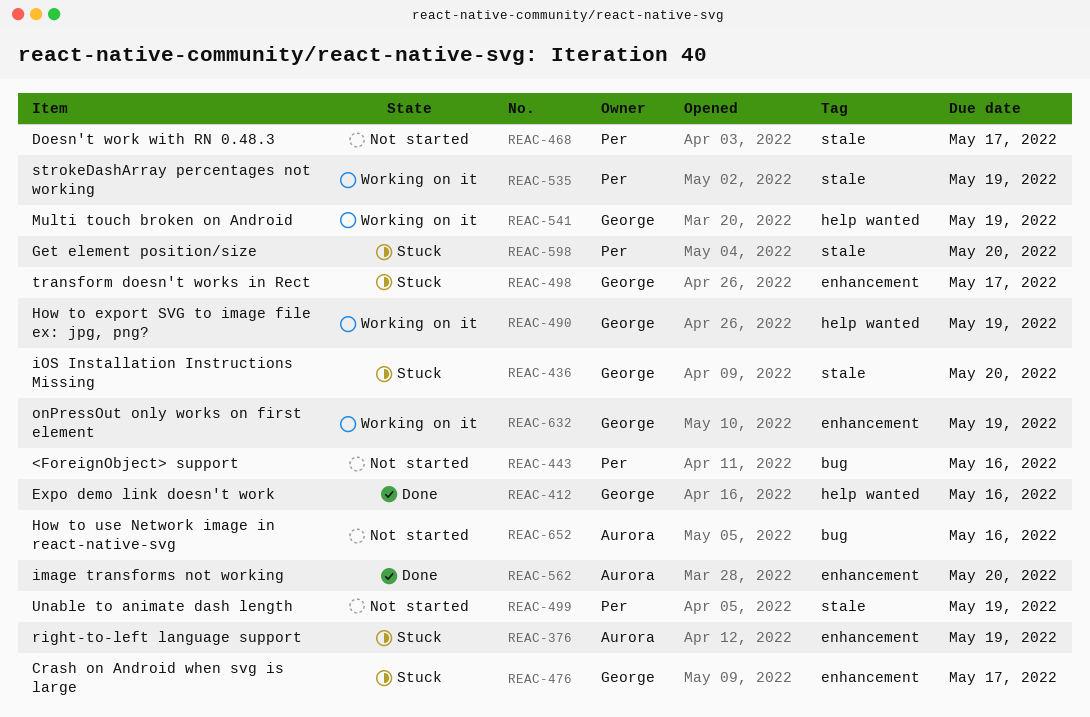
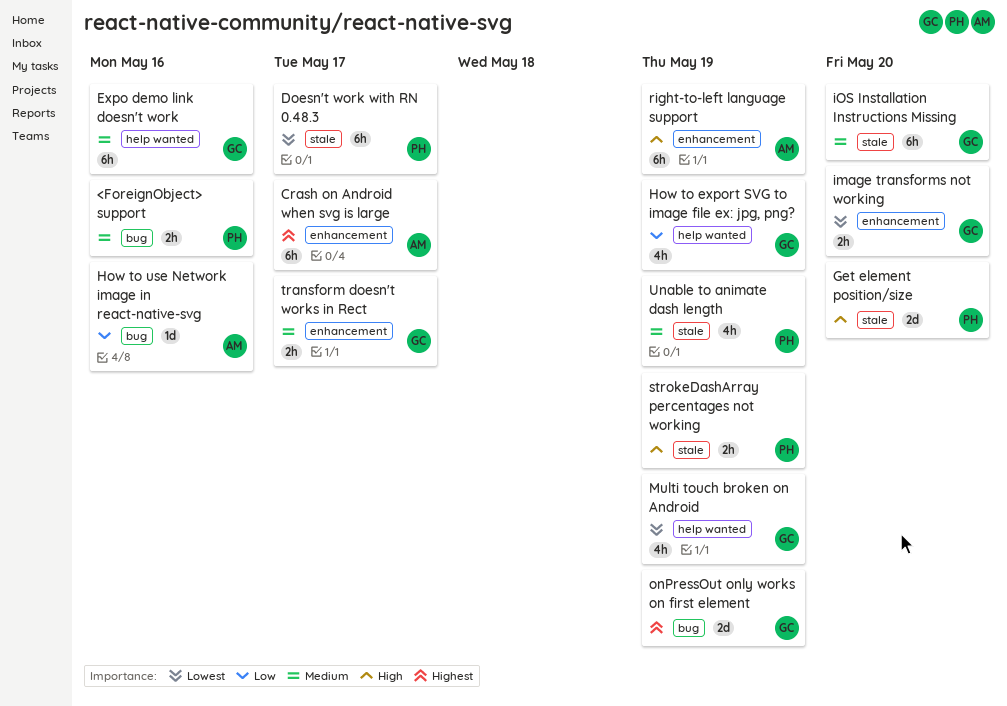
Crash on Android when svg is large, owner: George -> Aurora
image transforms not working, owner: Aurora -> George
onPressOut only works on first element, label: enhancement -> bug

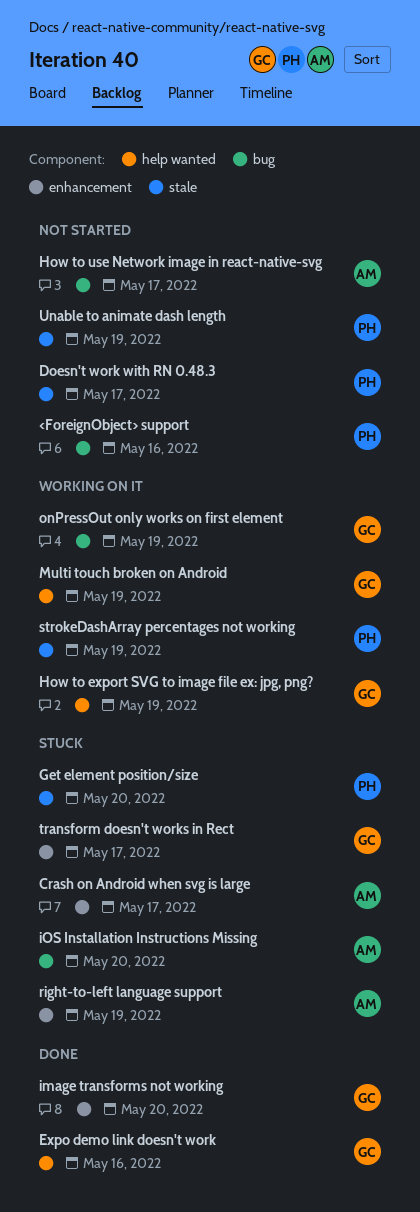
How to use Network image in react-native-svg, due: May 16 -> May 17
iOS Installation Instructions Missing, owner: GC -> AM
iOS Installation Instructions Missing, label: stale -> bug

